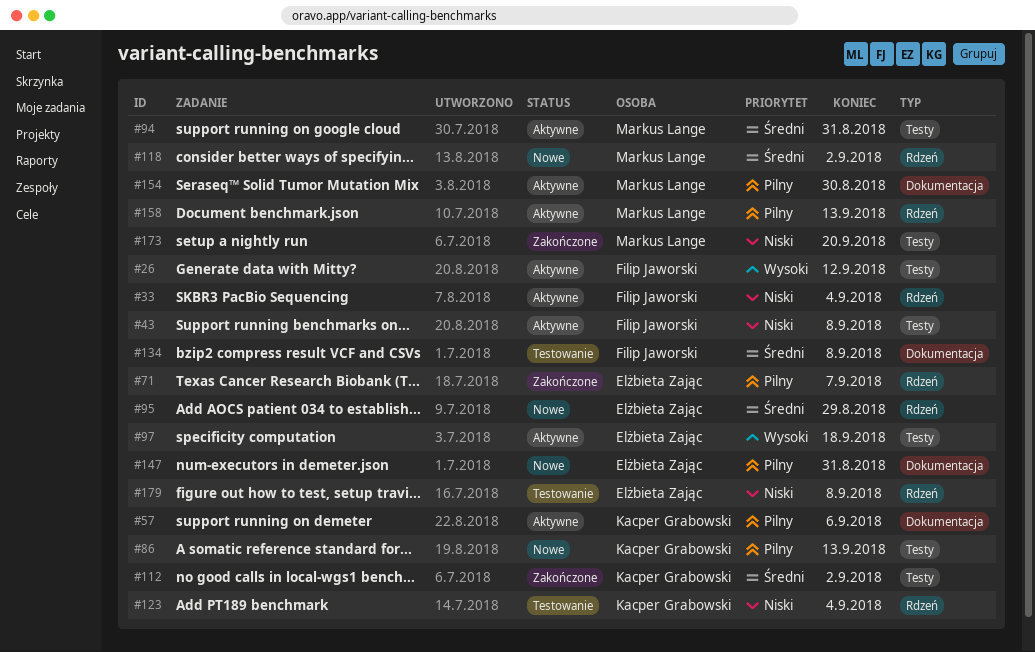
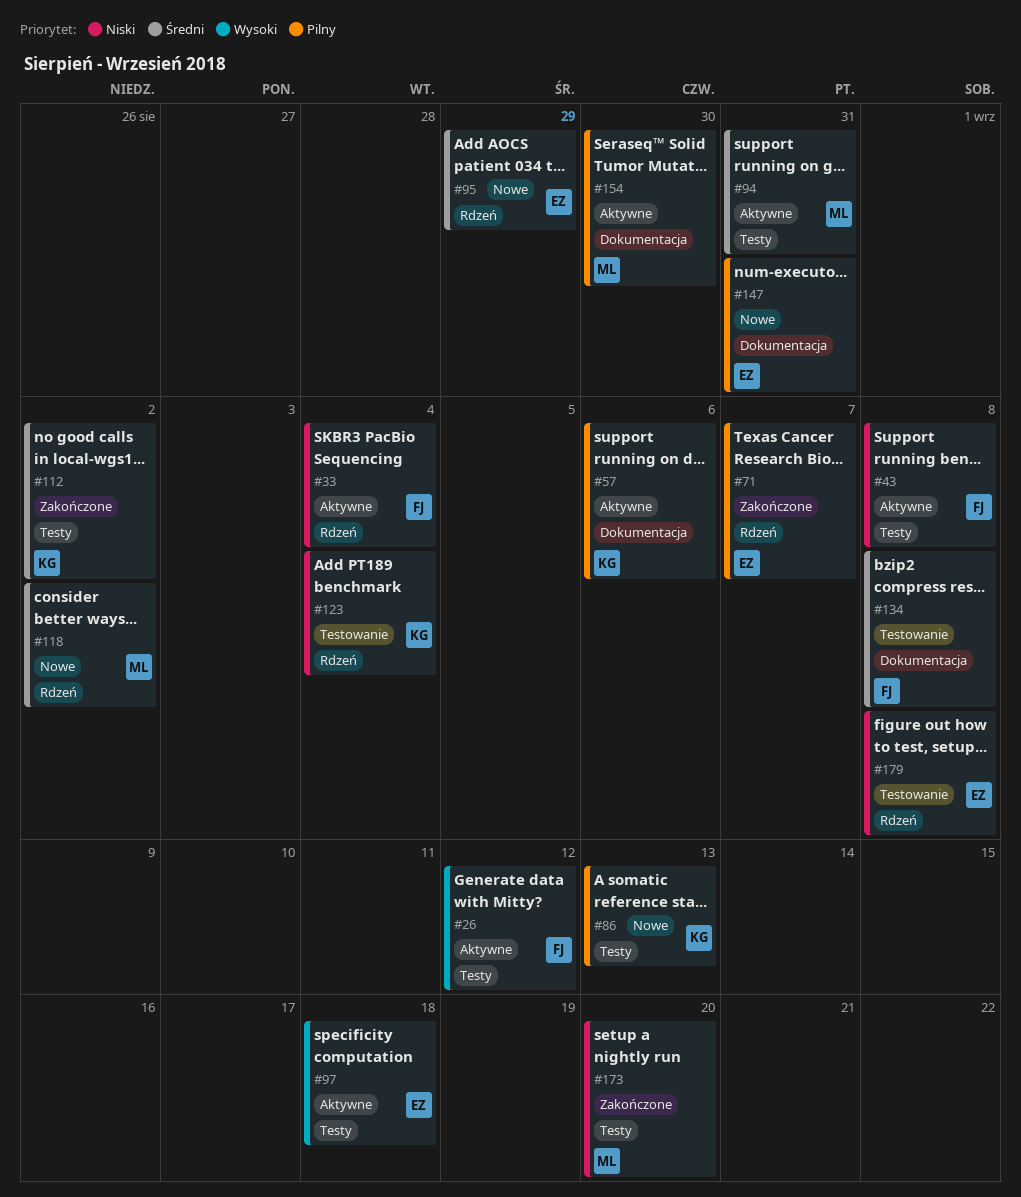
#158: present -> none

